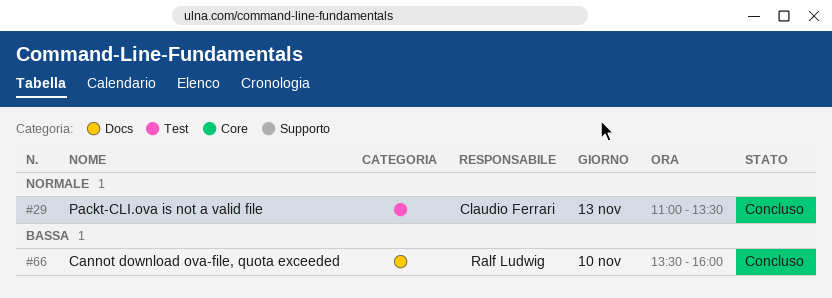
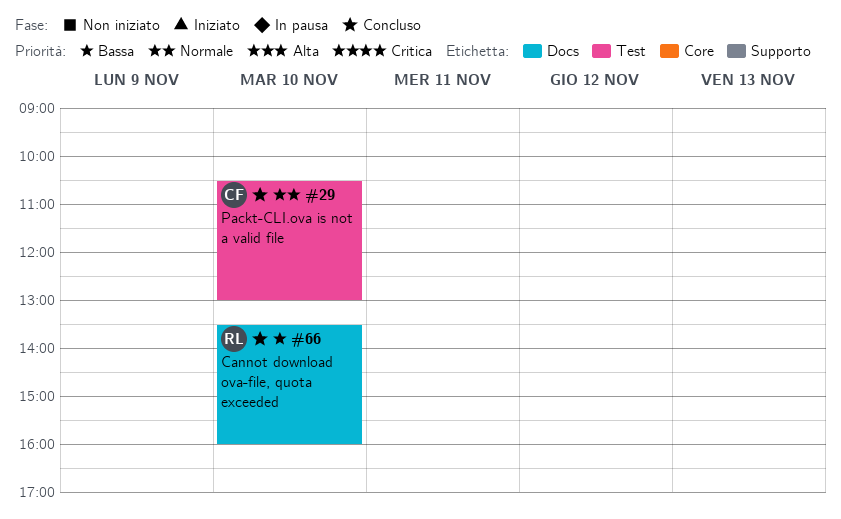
#29, day: Nov 13 -> Nov 10
#29, begins: 11:00 -> 10:30
#29, ends: 13:30 -> 13:00

